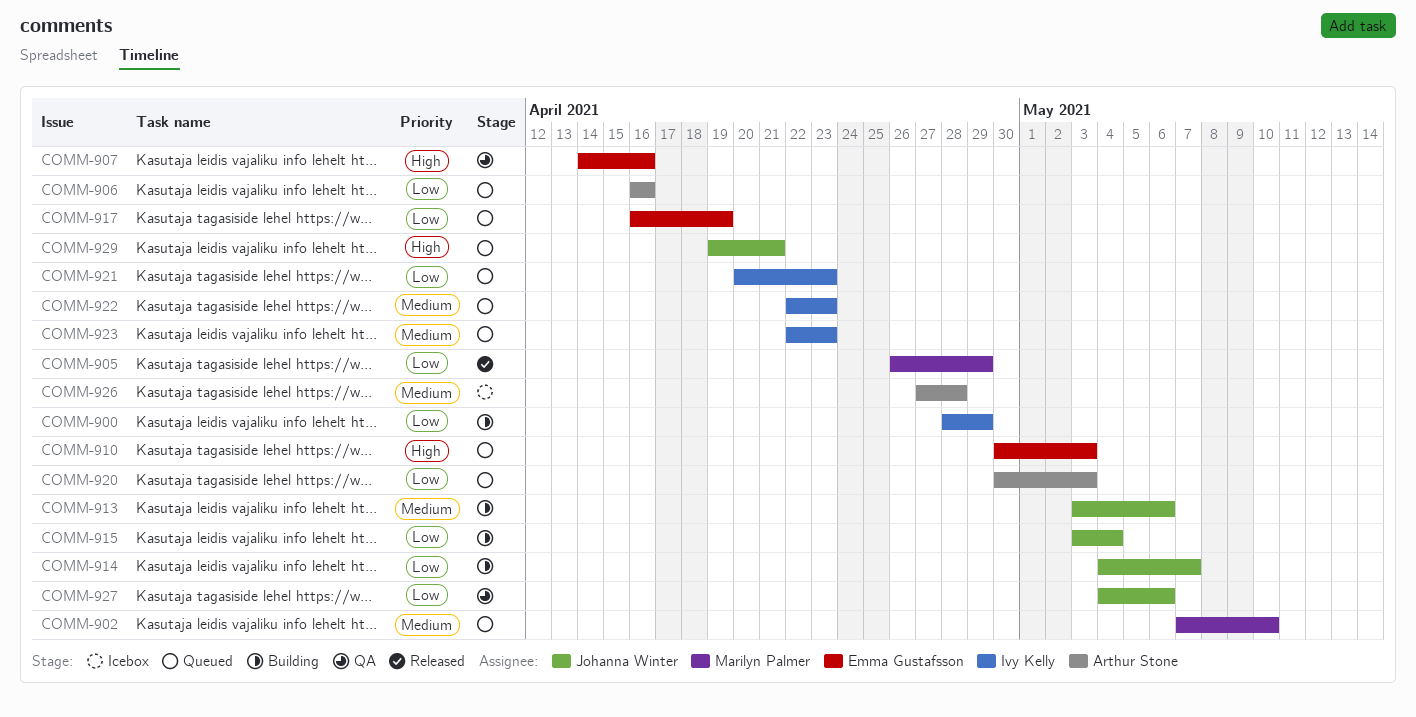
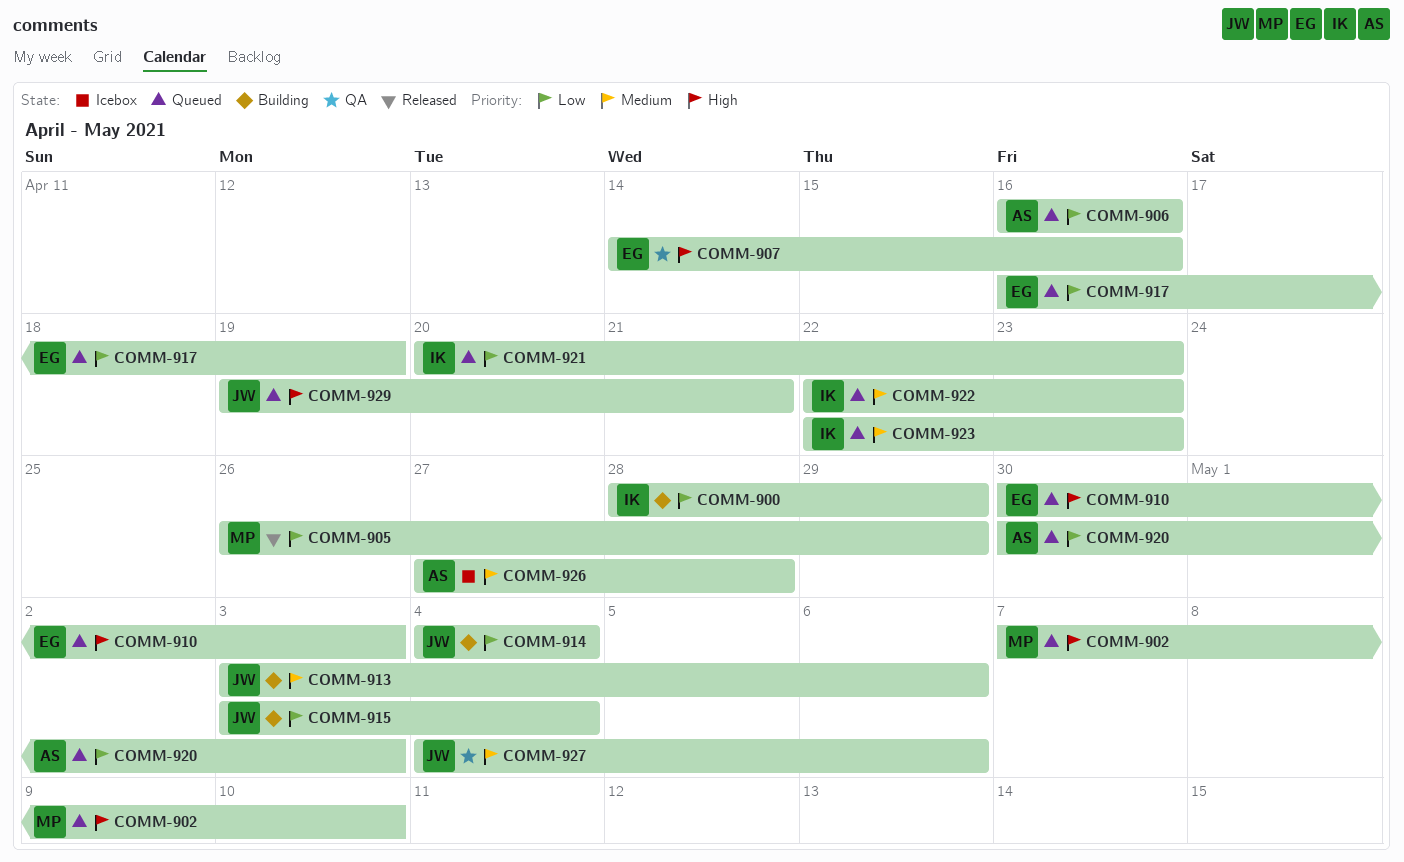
COMM-902, priority: Medium -> High
COMM-914, due: May 7 -> May 4
COMM-927, priority: Low -> Medium

